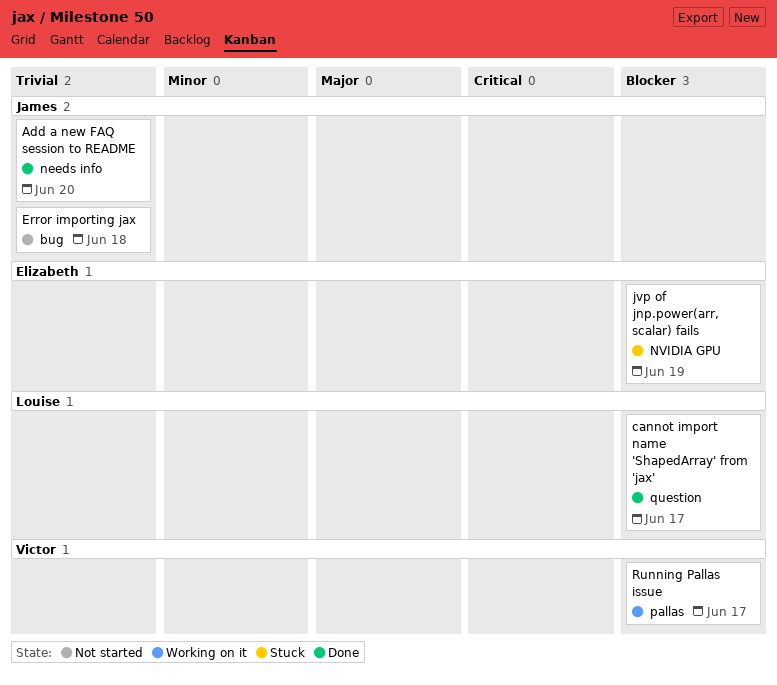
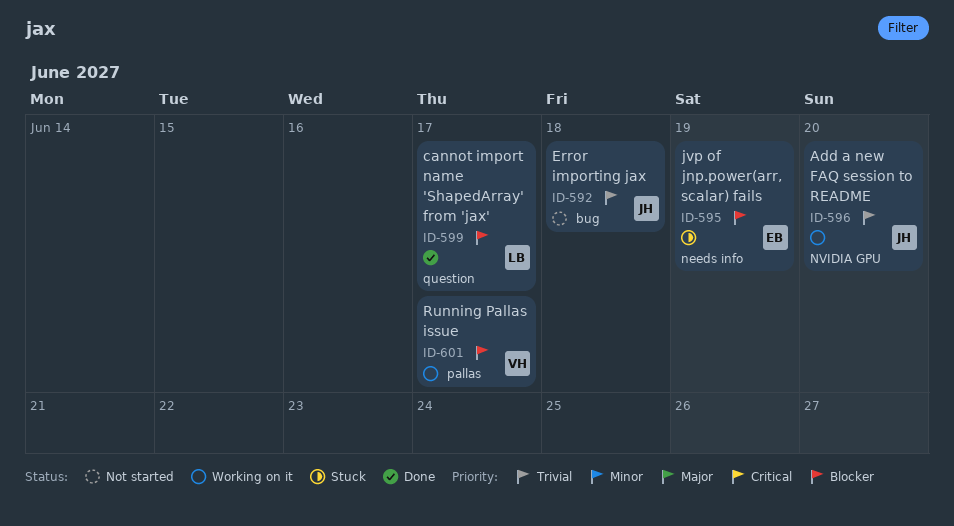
Add a new FAQ session to README, status: Done -> Working on it
Add a new FAQ session to README, label: needs info -> NVIDIA GPU
jvp of jnp.power(arr, scalar) fails, label: NVIDIA GPU -> needs info

